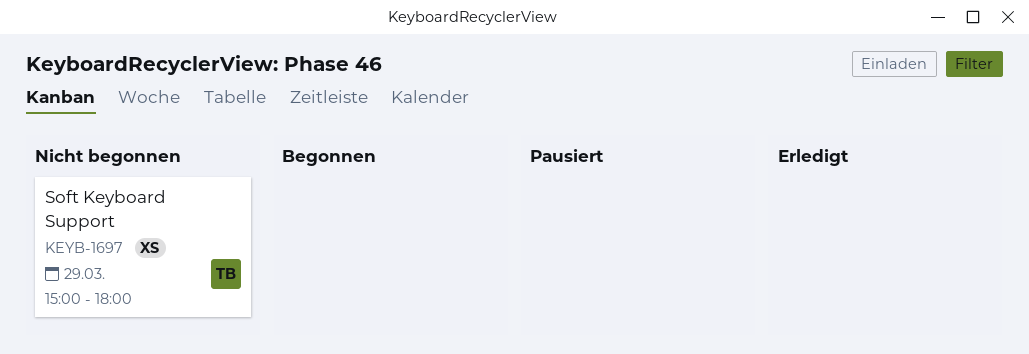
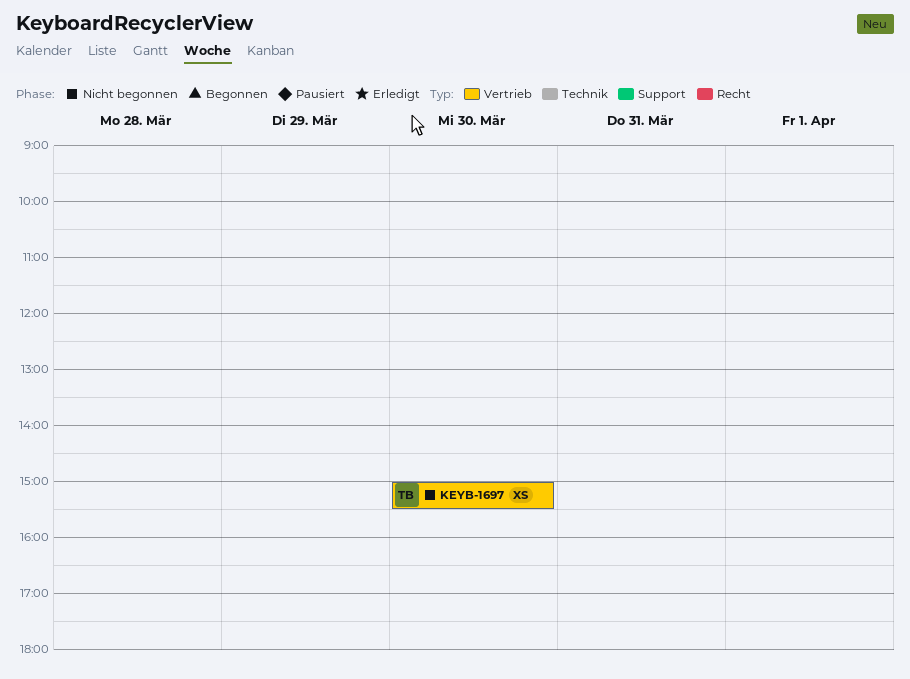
KEYB-1697, day: Mar 29 -> Mar 30
KEYB-1697, ends: 18:00 -> 15:30

